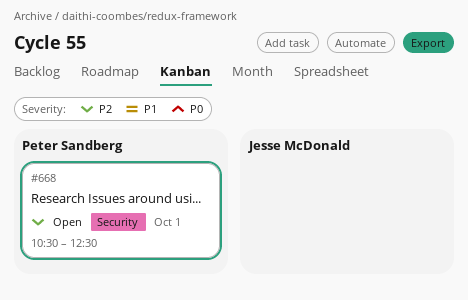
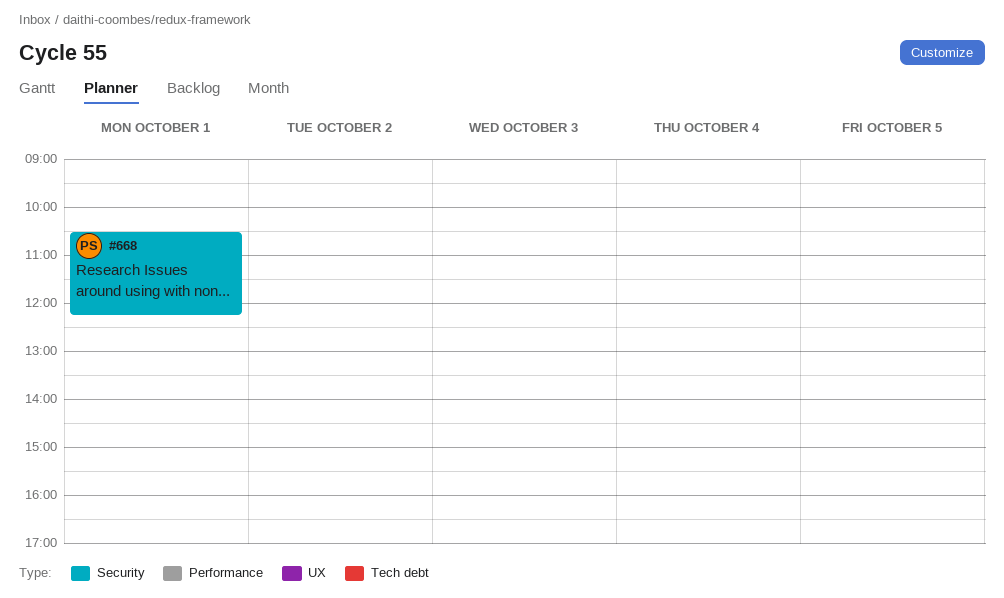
#668, ends: 12:30 -> 12:15

